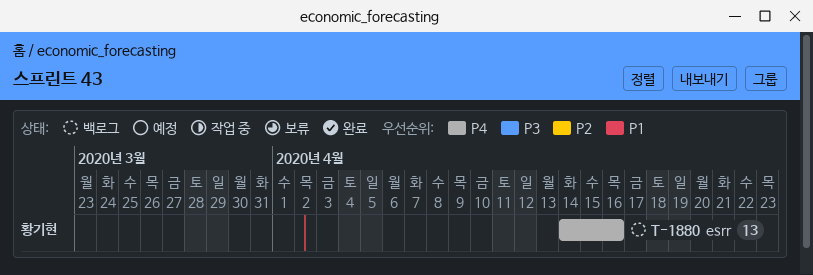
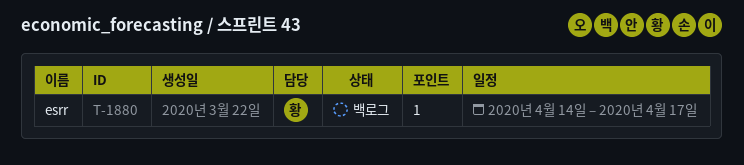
T-1880, estimate: 13 -> 1
T-1880, due: Apr 16 -> Apr 17

